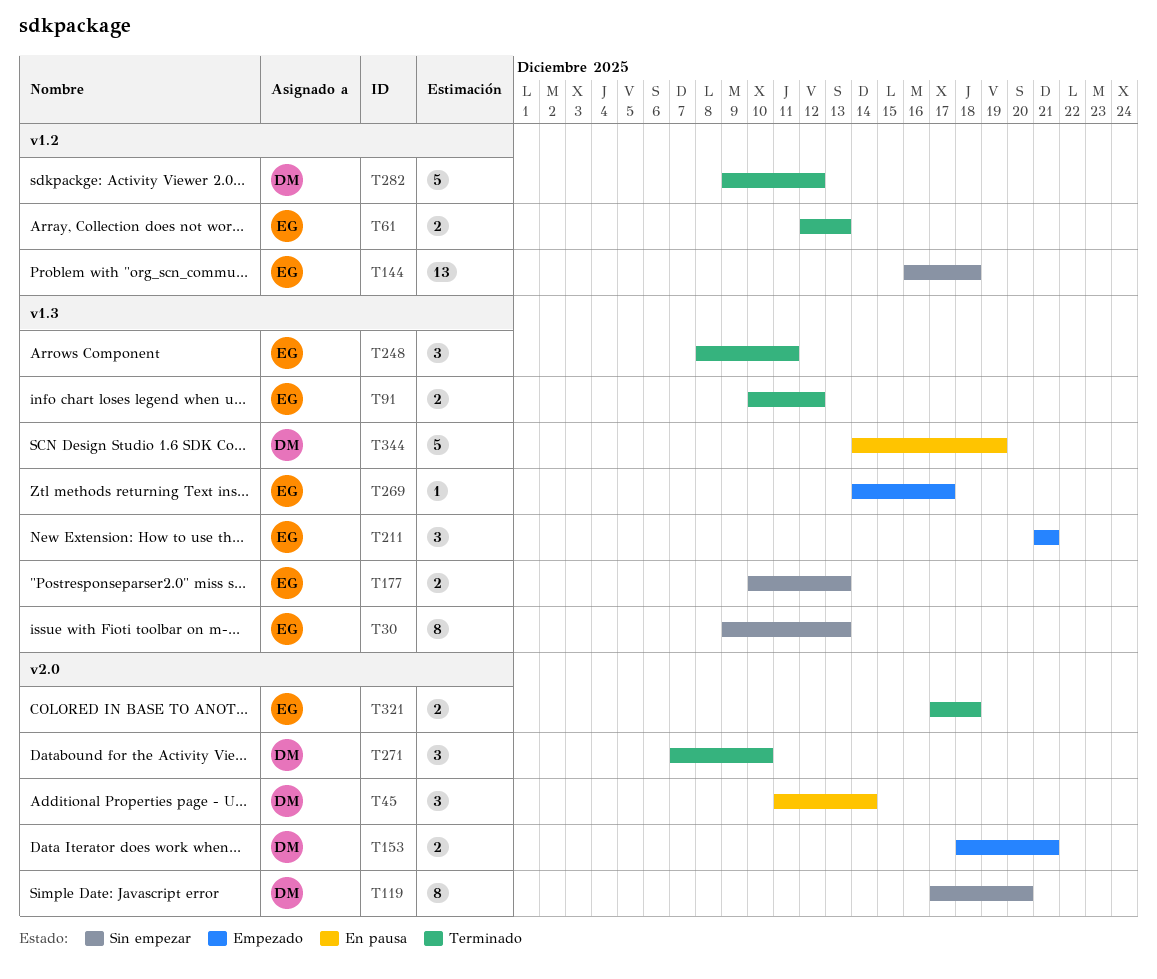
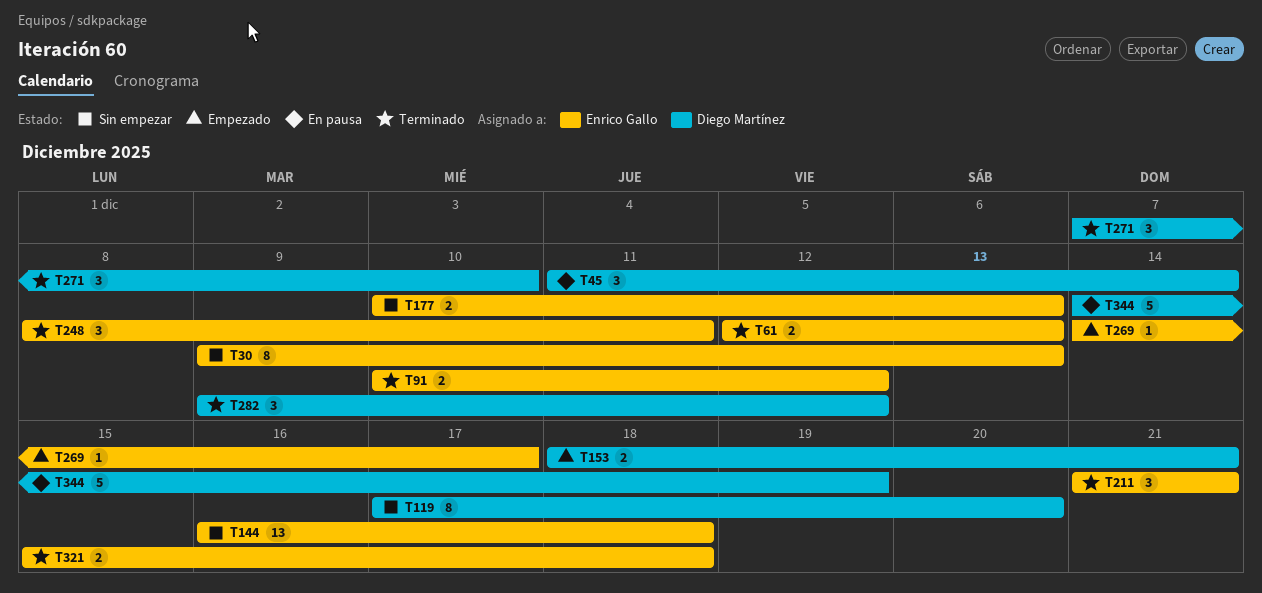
T211, status: Empezado -> Terminado
T282, estimate: 5 -> 3
T321, start: Dec 17 -> Dec 15

